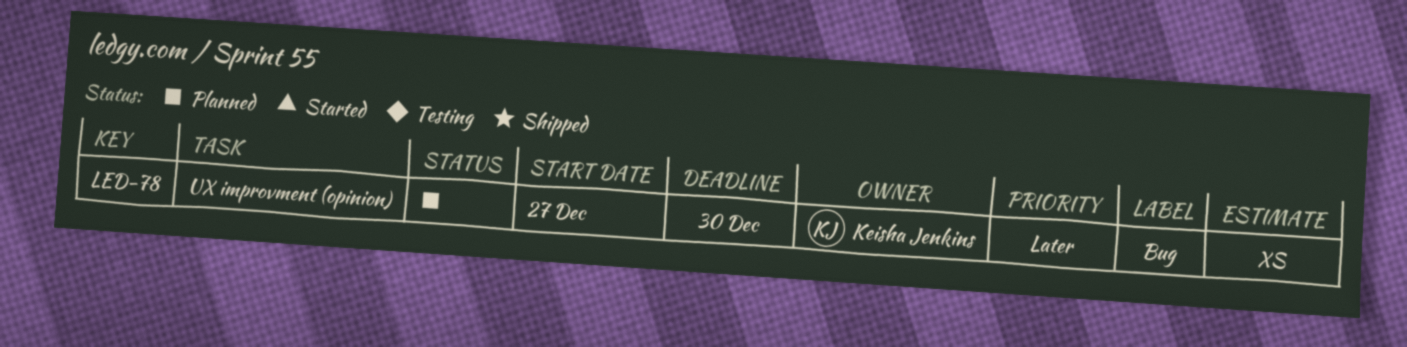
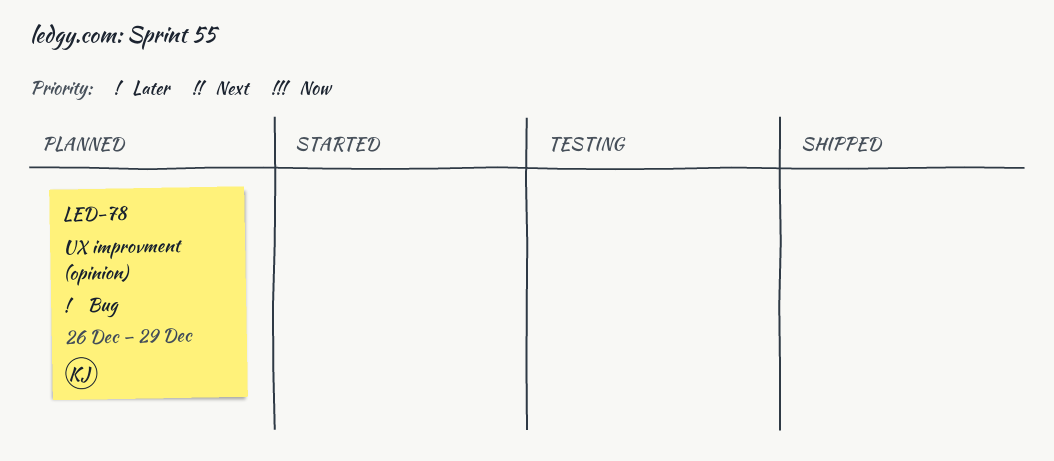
LED-78, start: Dec 27 -> Dec 26
LED-78, due: Dec 30 -> Dec 29

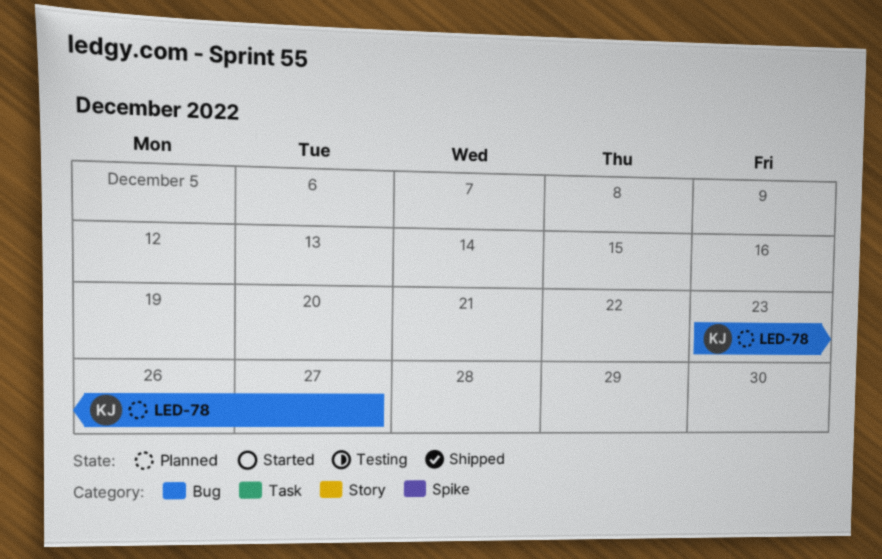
LED-78, start: Dec 26 -> Dec 23
LED-78, due: Dec 29 -> Dec 27

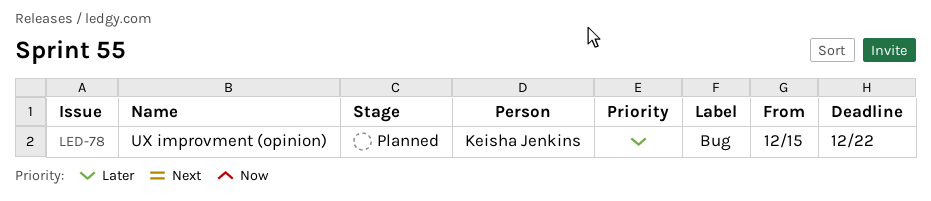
LED-78, start: Dec 23 -> Dec 15
LED-78, due: Dec 27 -> Dec 22

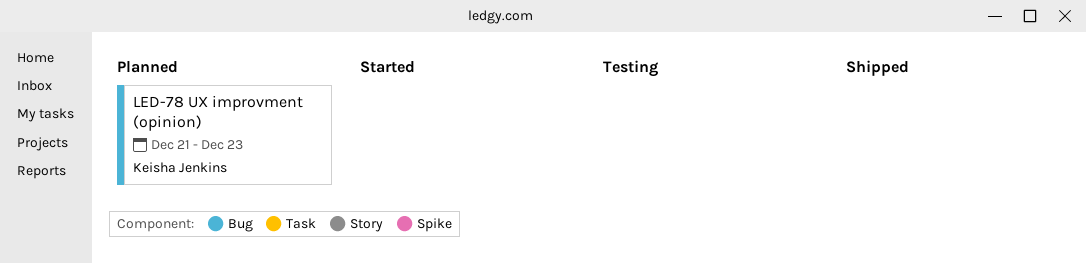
LED-78, start: Dec 15 -> Dec 21
LED-78, due: Dec 22 -> Dec 23

